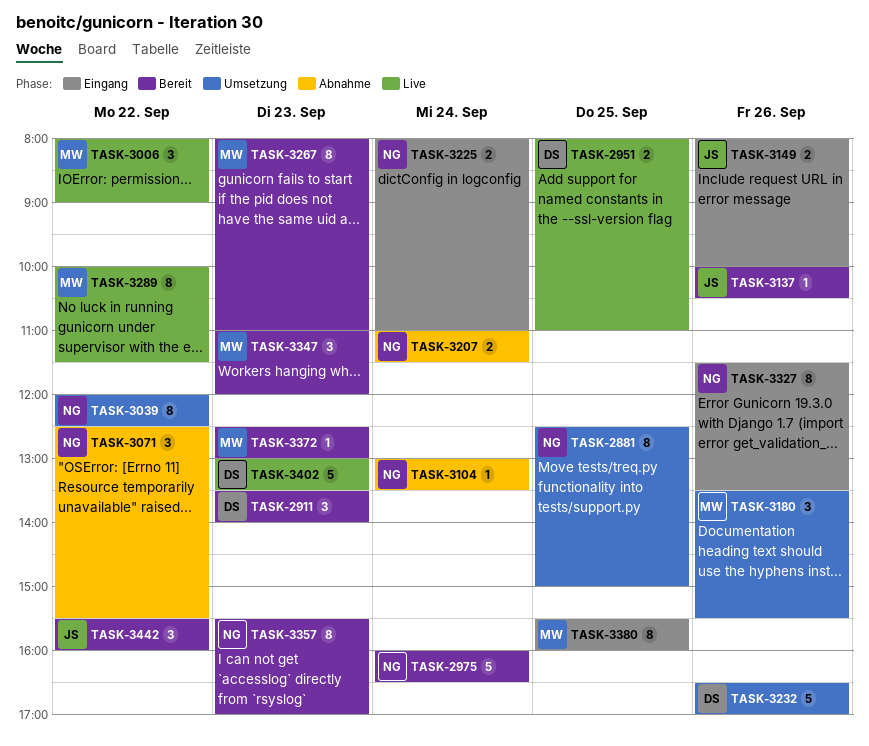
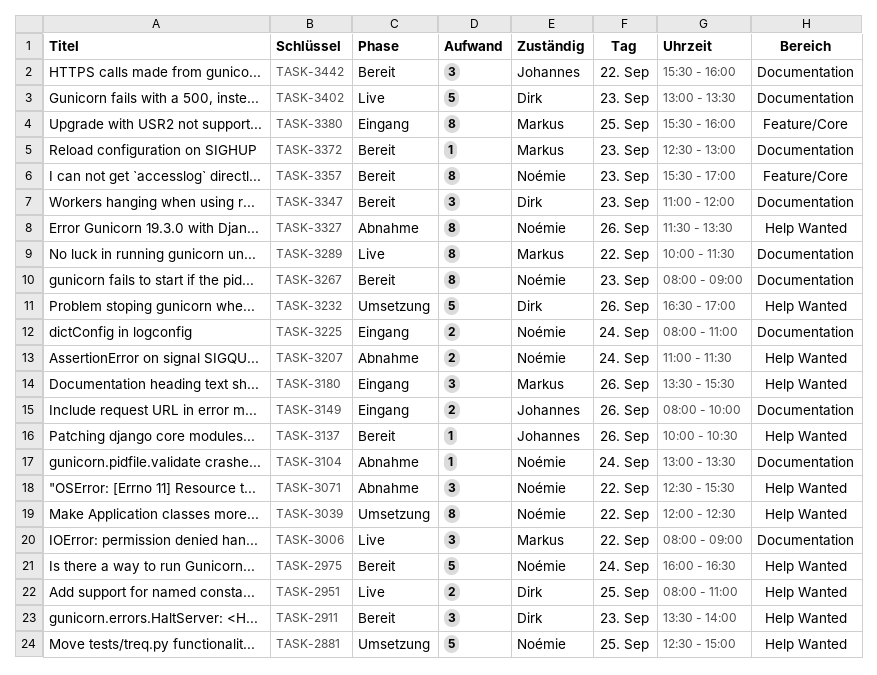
TASK-2881, estimate: 8 -> 5
TASK-3180, status: Umsetzung -> Eingang
TASK-3267, owner: Markus -> Noémie
TASK-3267, ends: 11:00 -> 09:00
TASK-3327, status: Eingang -> Abnahme
TASK-3347, owner: Markus -> Dirk

